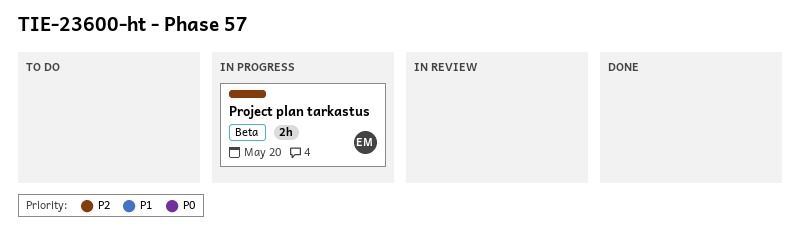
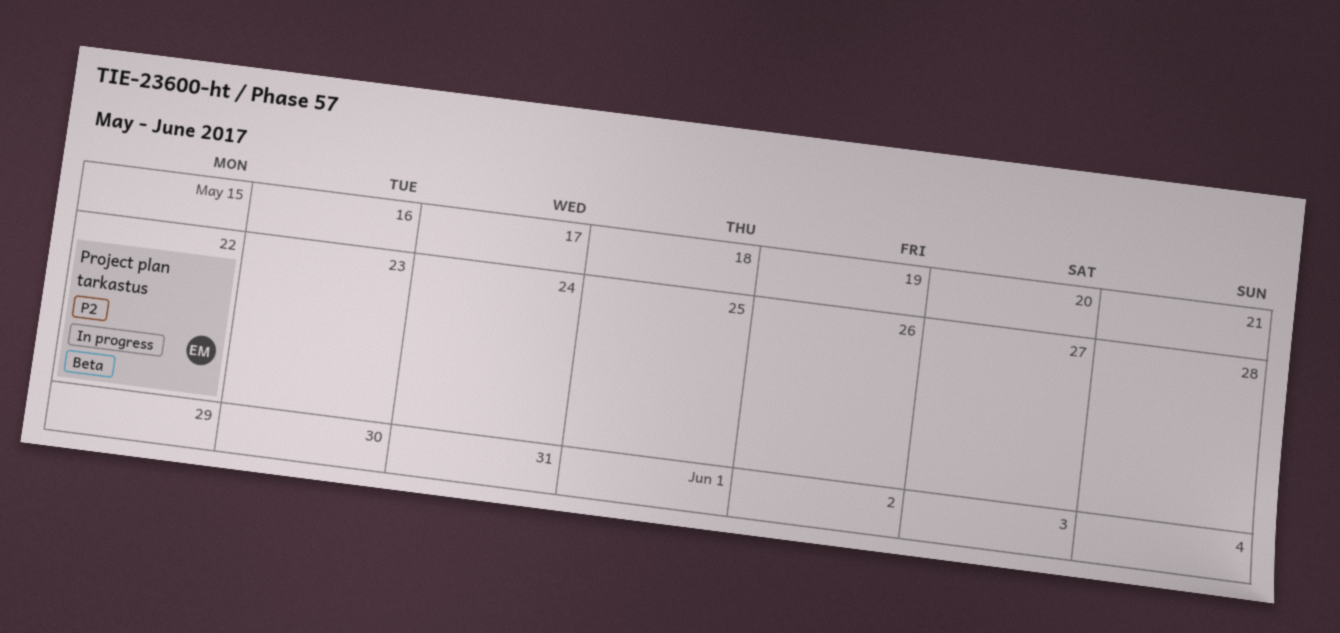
Project plan tarkastus, due: May 20 -> May 22

